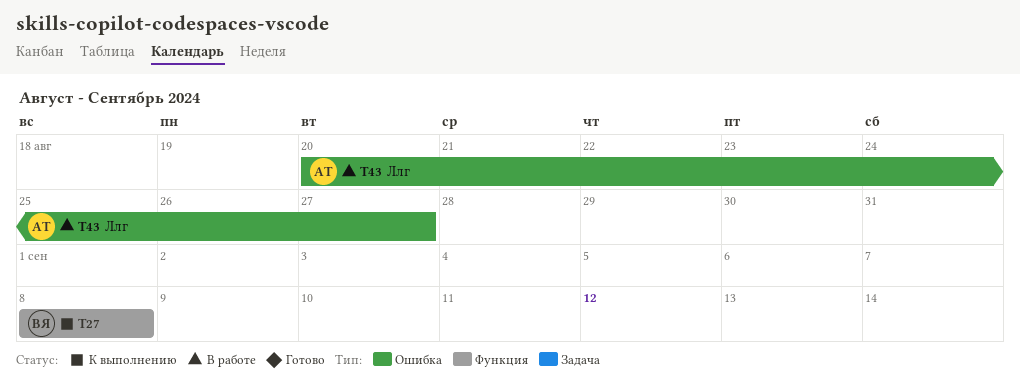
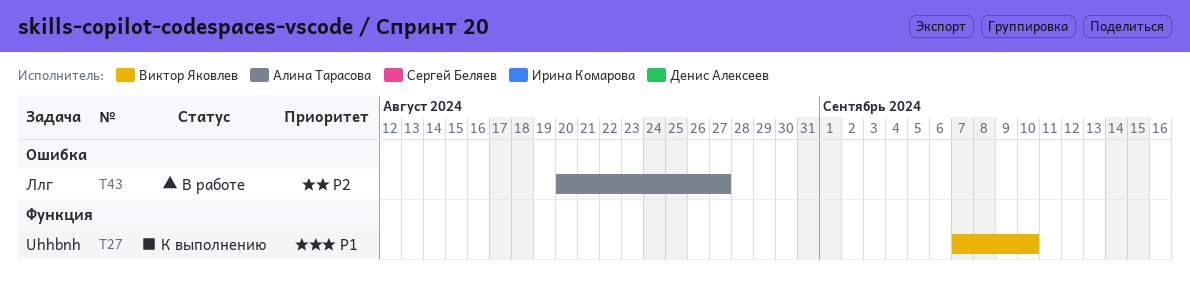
T27, start: Sep 8 -> Sep 7
T27, due: Sep 8 -> Sep 10

